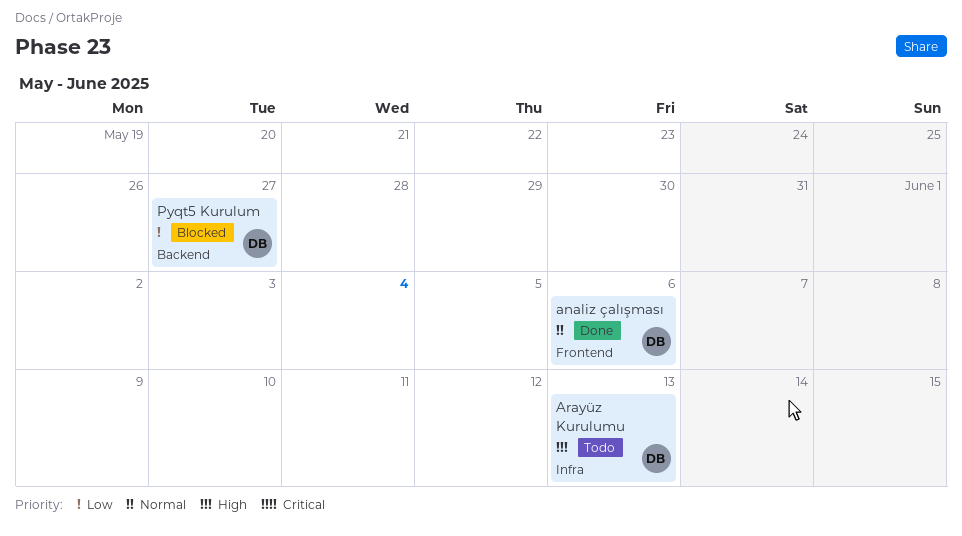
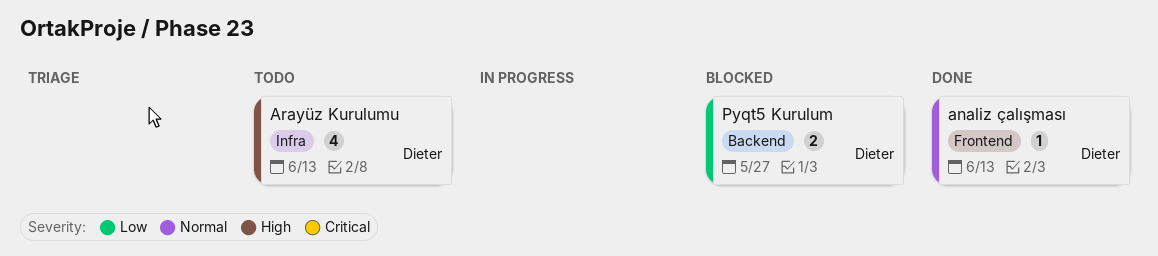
analiz çalışması, due: Jun 6 -> Jun 13

